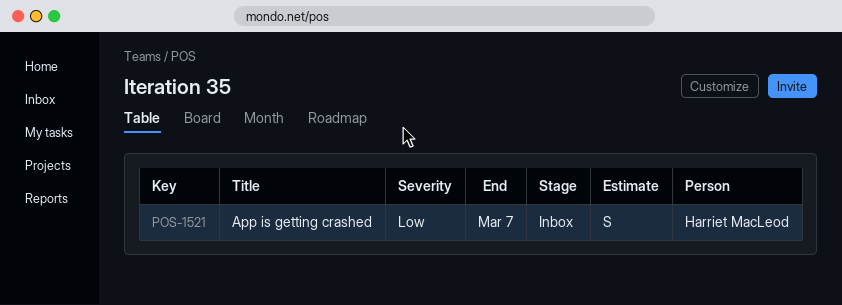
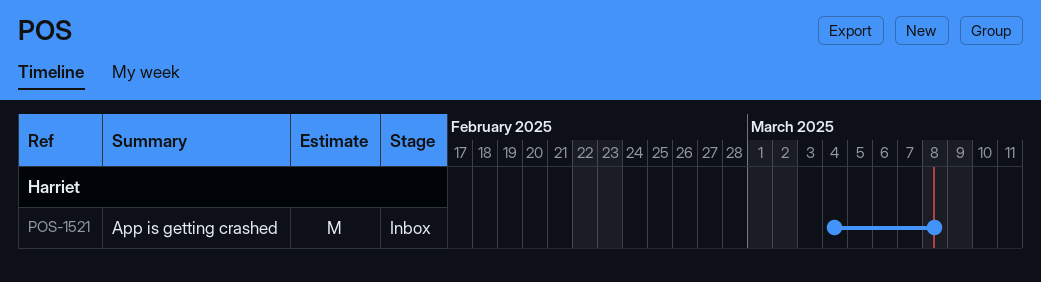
POS-1521, estimate: S -> M
POS-1521, due: Mar 7 -> Mar 8

